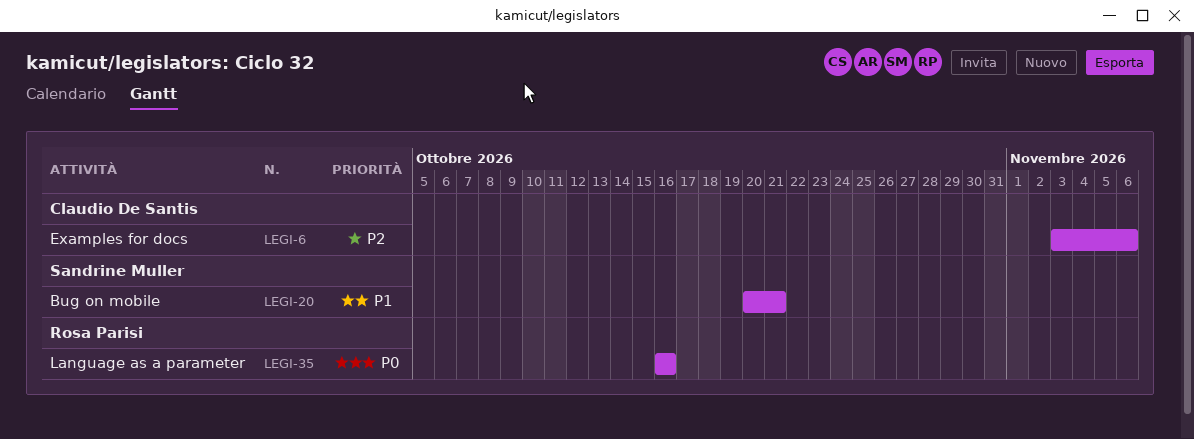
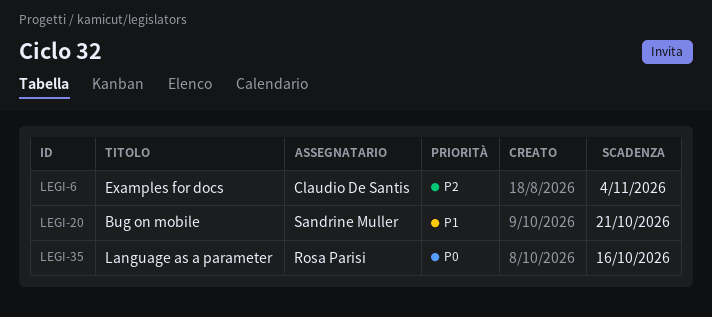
LEGI-6, due: Nov 6 -> Nov 4

